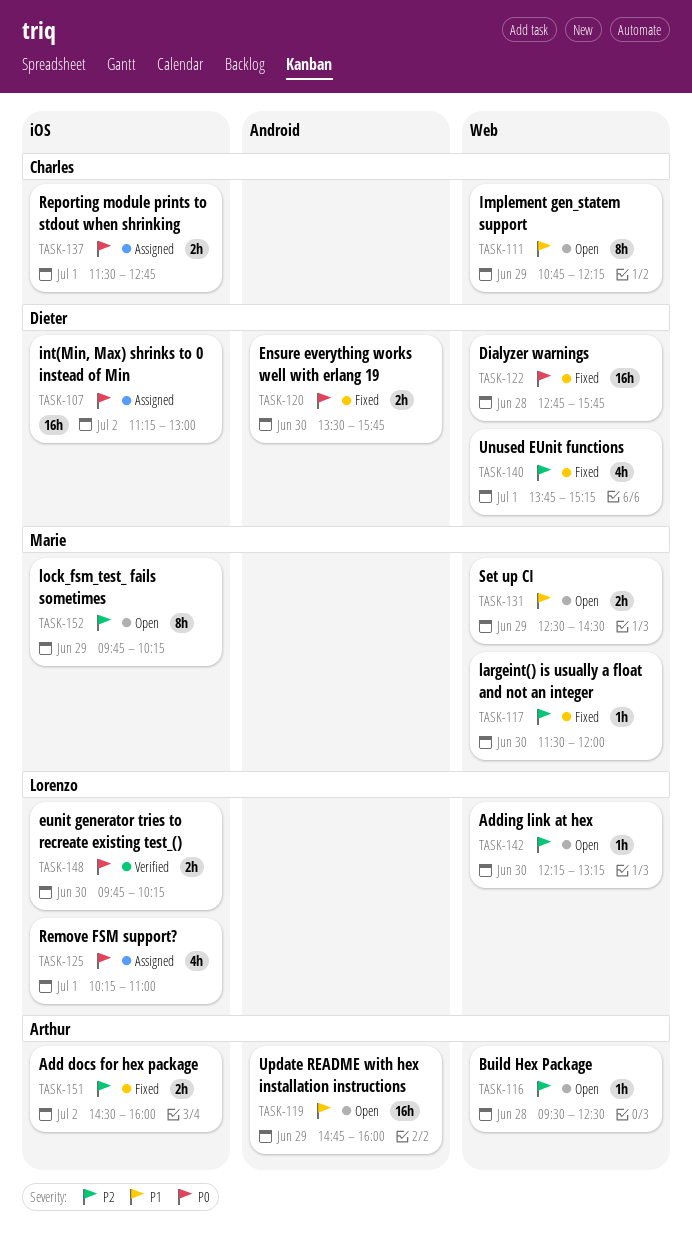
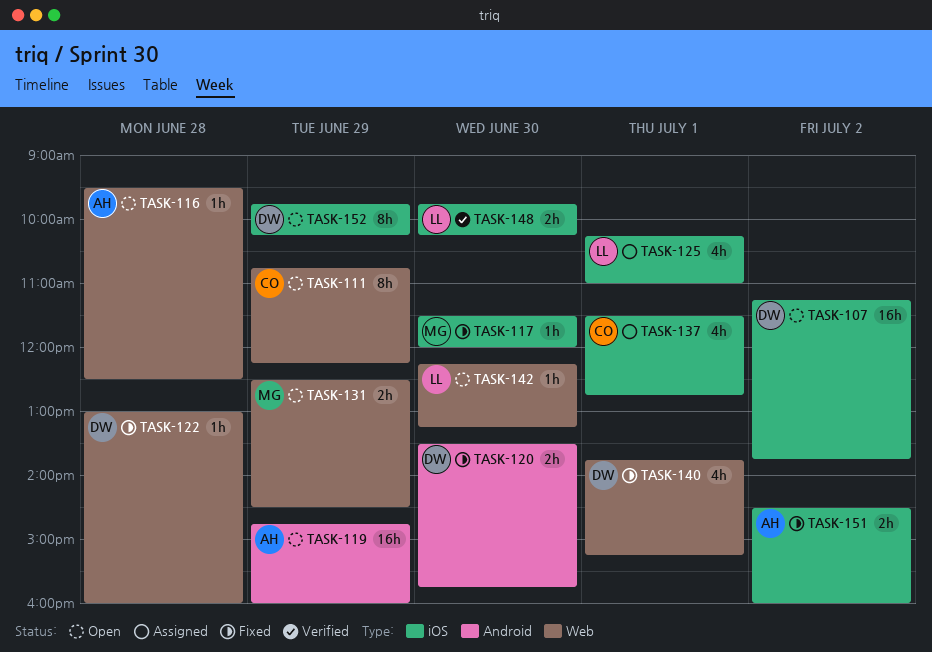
TASK-107, status: Assigned -> Open
TASK-107, ends: 13:00 -> 13:45
TASK-117, label: Web -> iOS
TASK-122, estimate: 16h -> 1h
TASK-122, begins: 12:45 -> 13:00
TASK-122, ends: 15:45 -> 16:00
TASK-137, estimate: 2h -> 4h
TASK-152, owner: Marie -> Dieter

